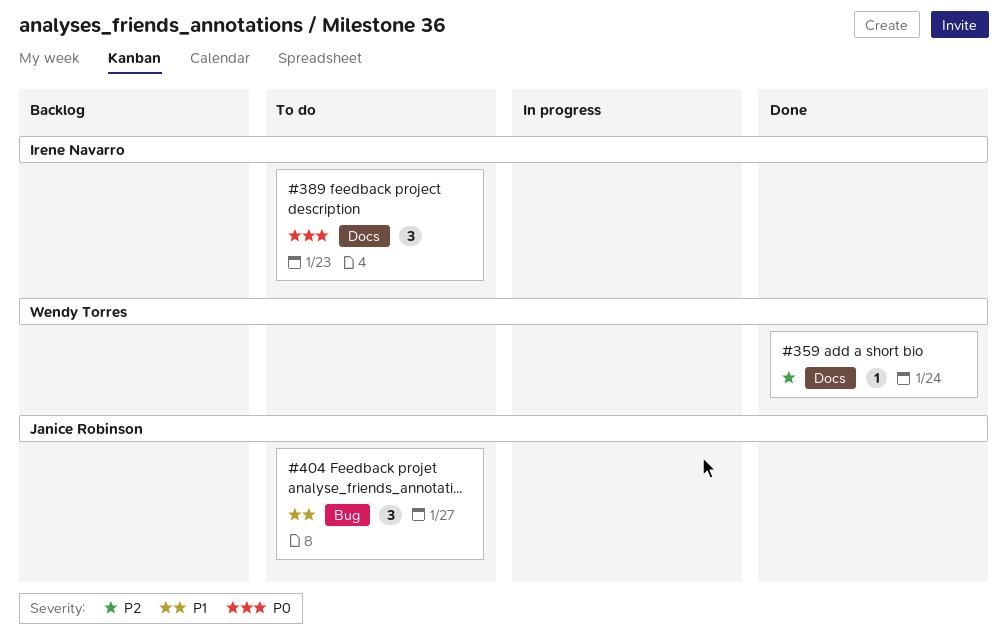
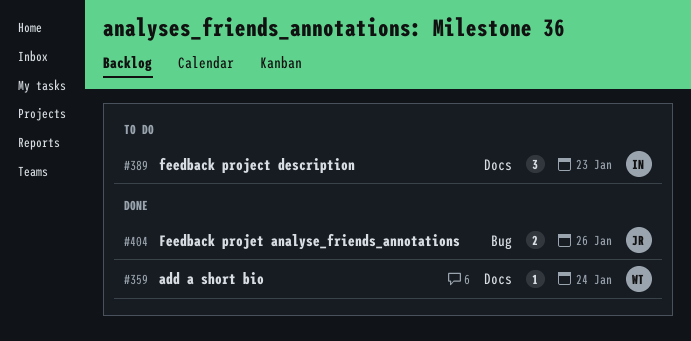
#404, status: To do -> Done
#404, estimate: 3 -> 2
#404, due: Jan 27 -> Jan 26

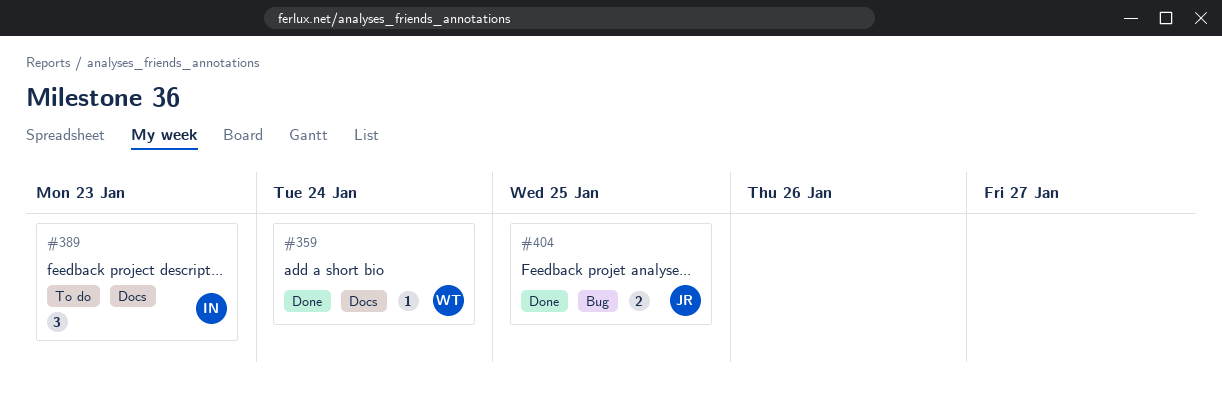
#404, due: Jan 26 -> Jan 25

